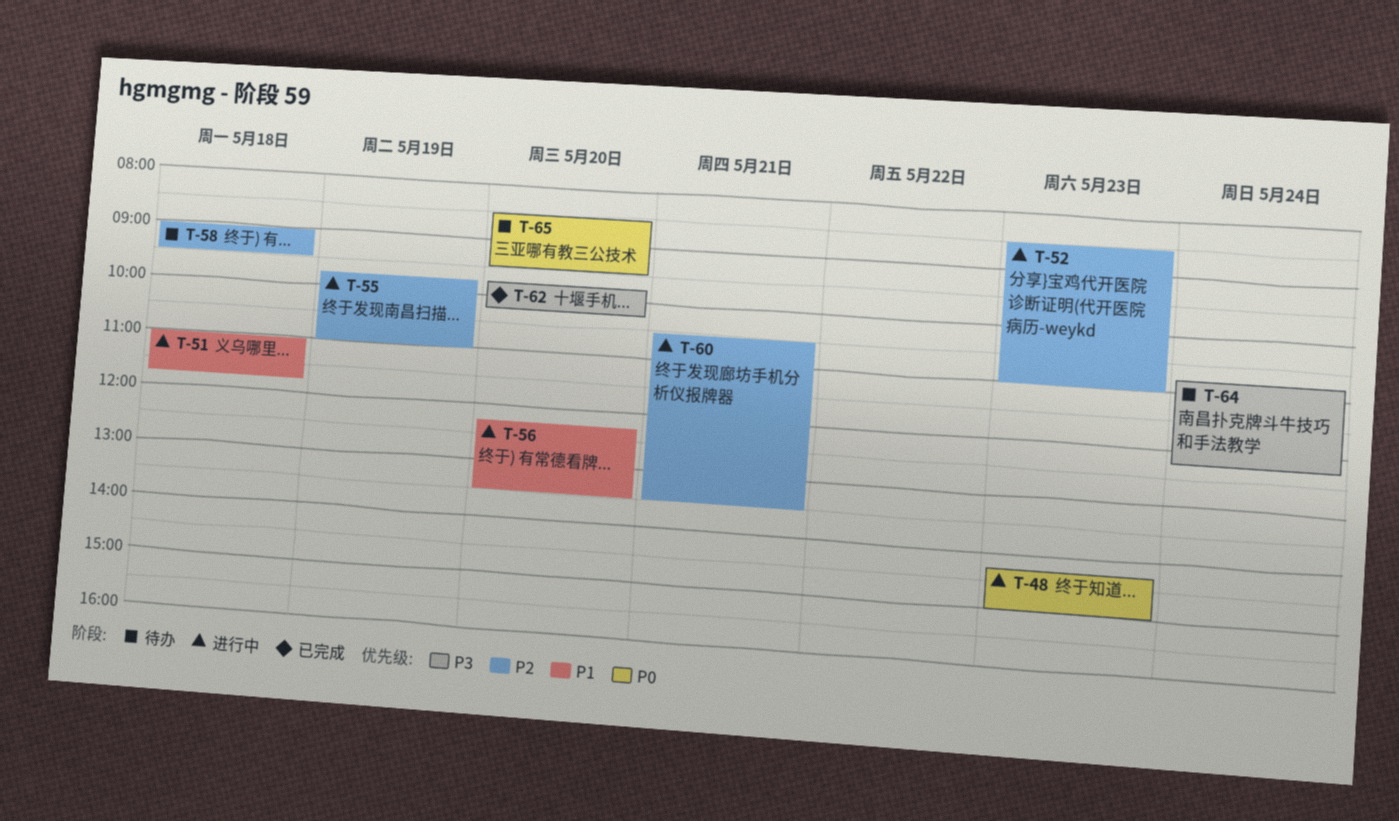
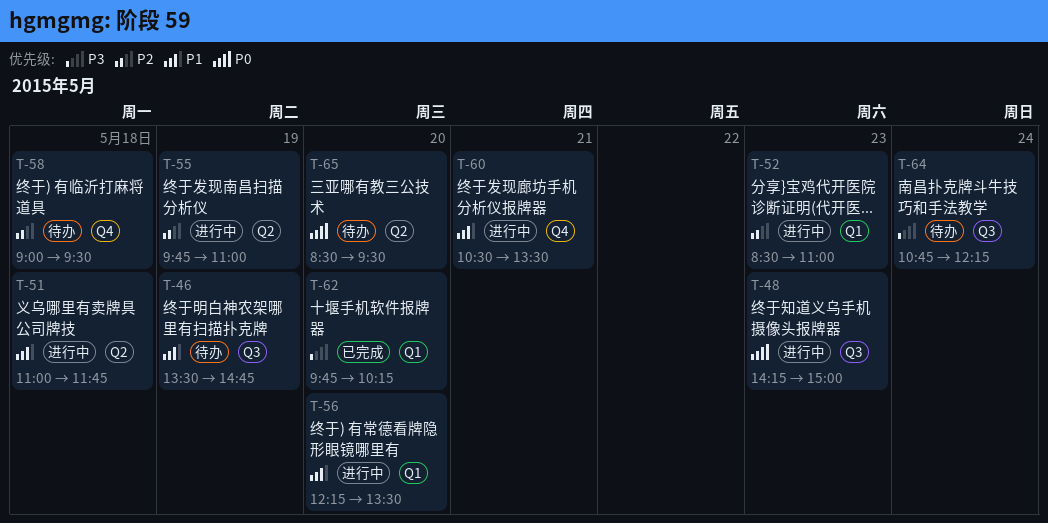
T-46: none -> present
T-60, priority: P2 -> P1

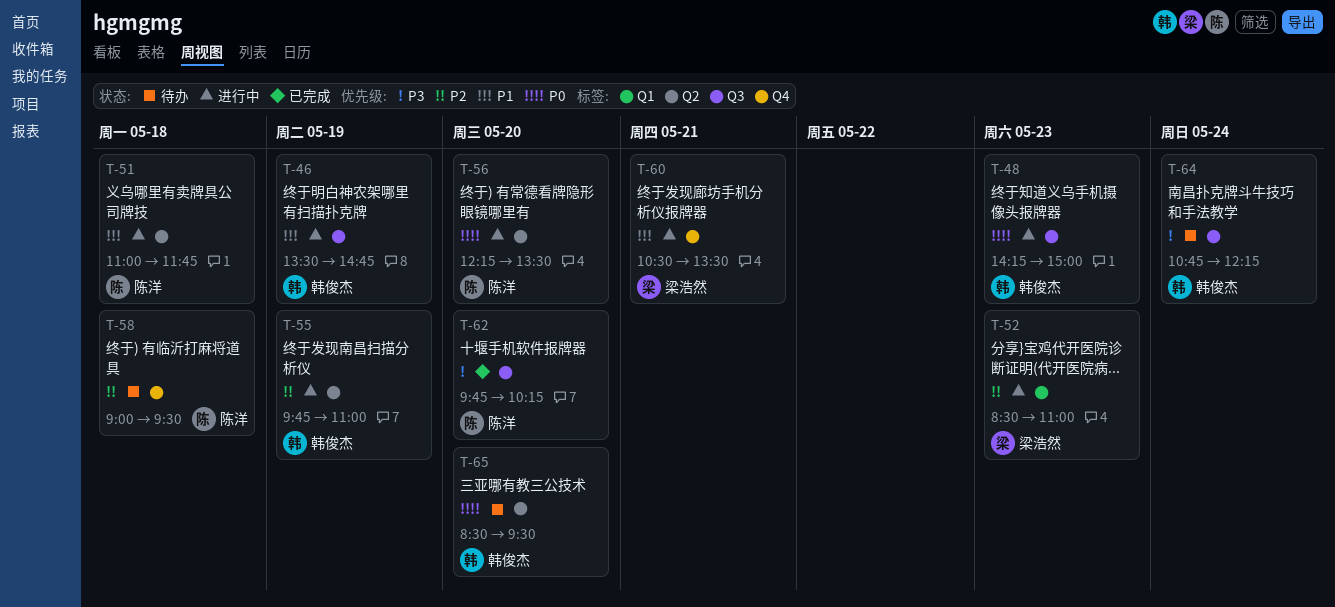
T-46, status: 待办 -> 进行中
T-56, priority: P1 -> P0
T-56, label: Q1 -> Q2
T-62, label: Q1 -> Q3

